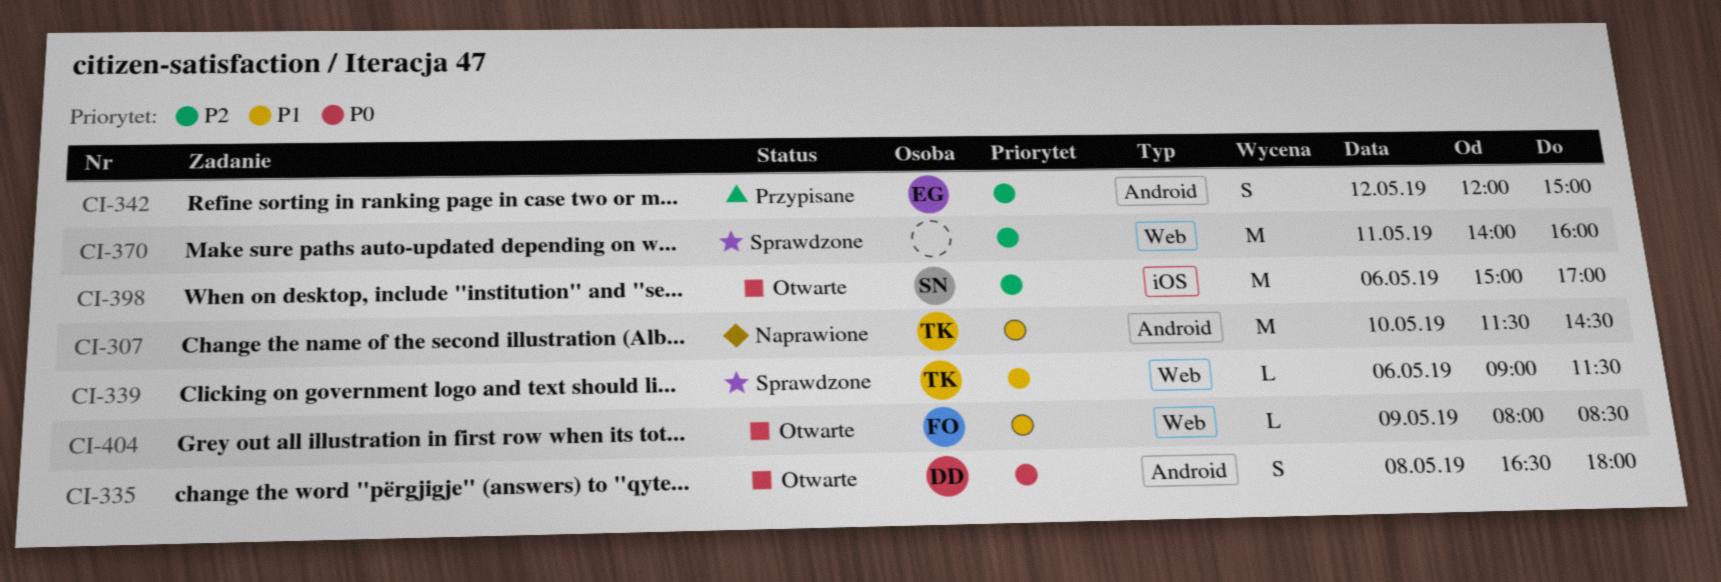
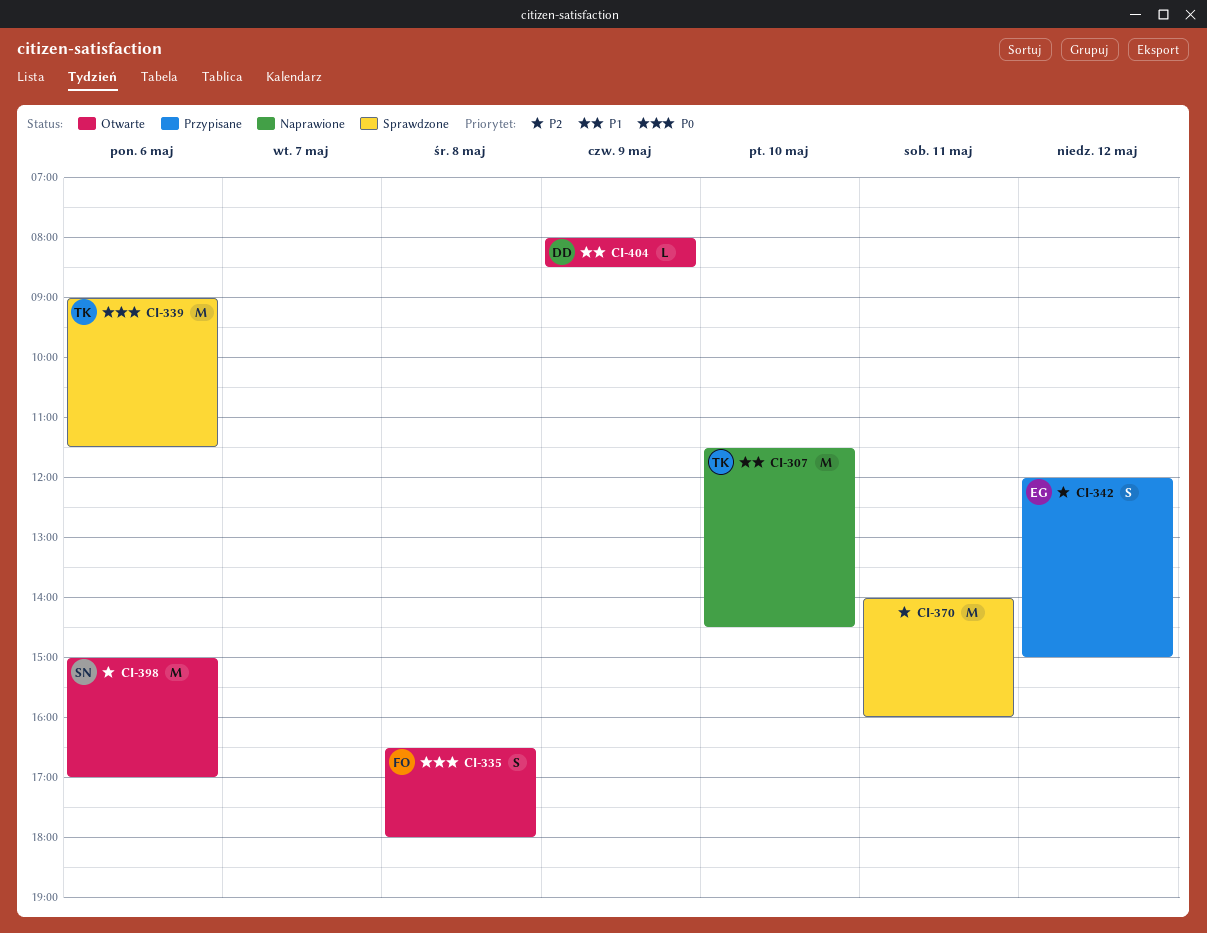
CI-335, owner: DD -> FO
CI-339, priority: P1 -> P0
CI-339, estimate: L -> M
CI-404, owner: FO -> DD

